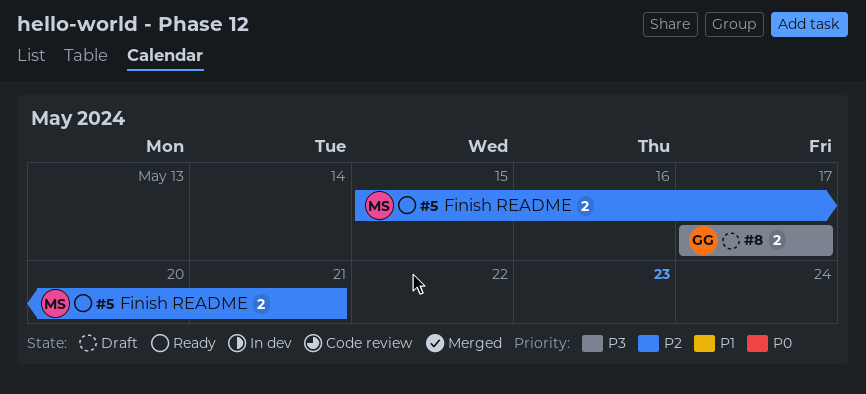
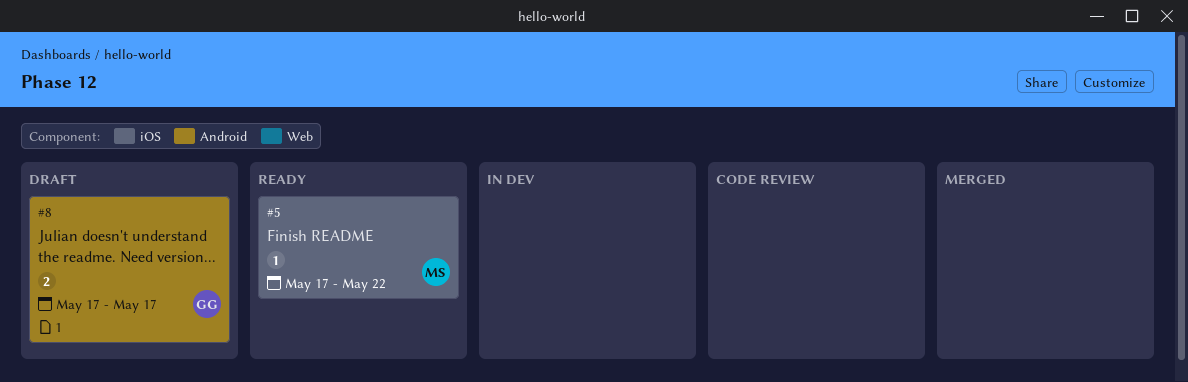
#5, estimate: 2 -> 1
#5, start: May 15 -> May 17
#5, due: May 21 -> May 22

